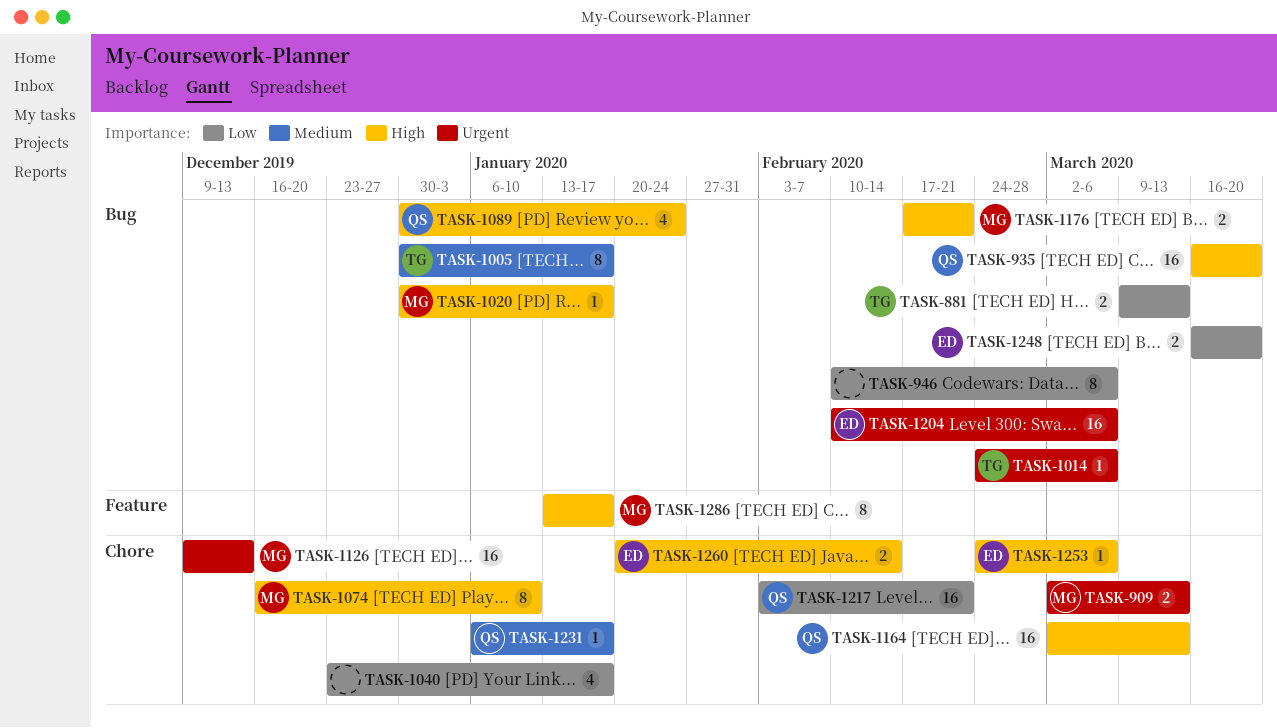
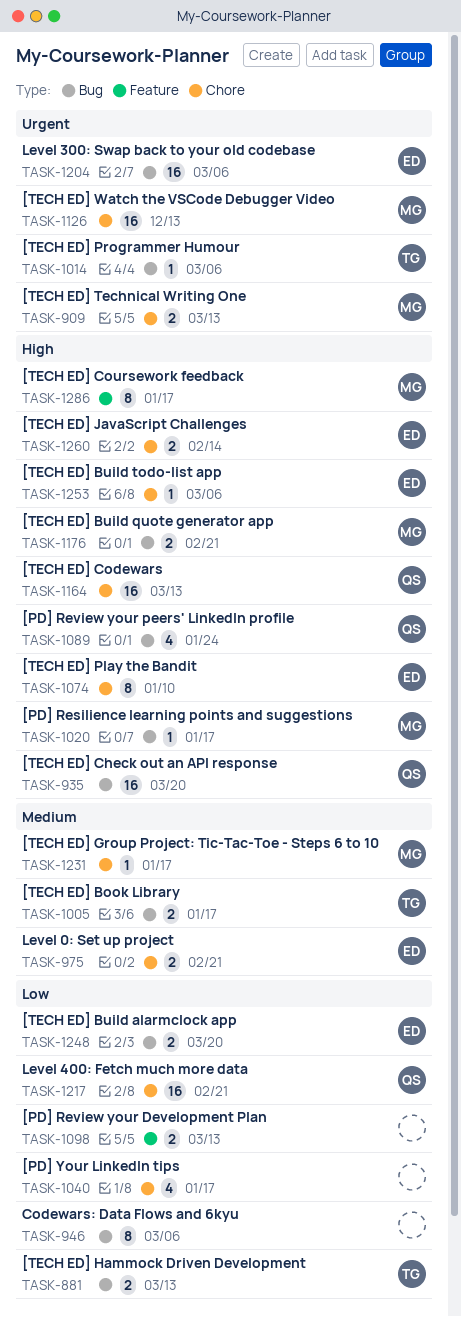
TASK-975: none -> present
TASK-1005, estimate: 8 -> 2
TASK-1074, owner: MG -> ED
TASK-1098: none -> present
TASK-1231, owner: QS -> MG

